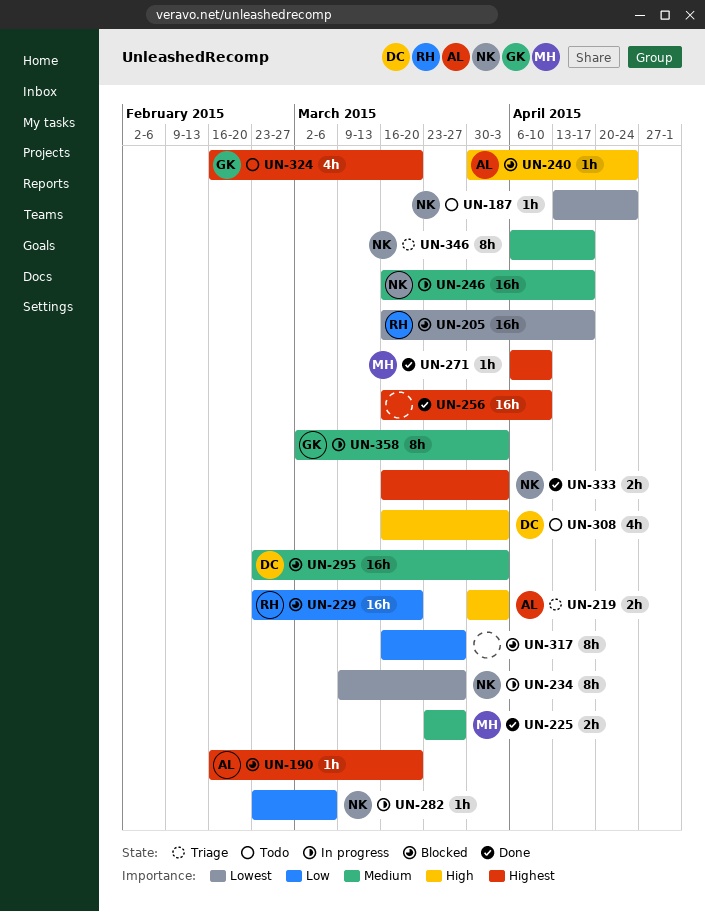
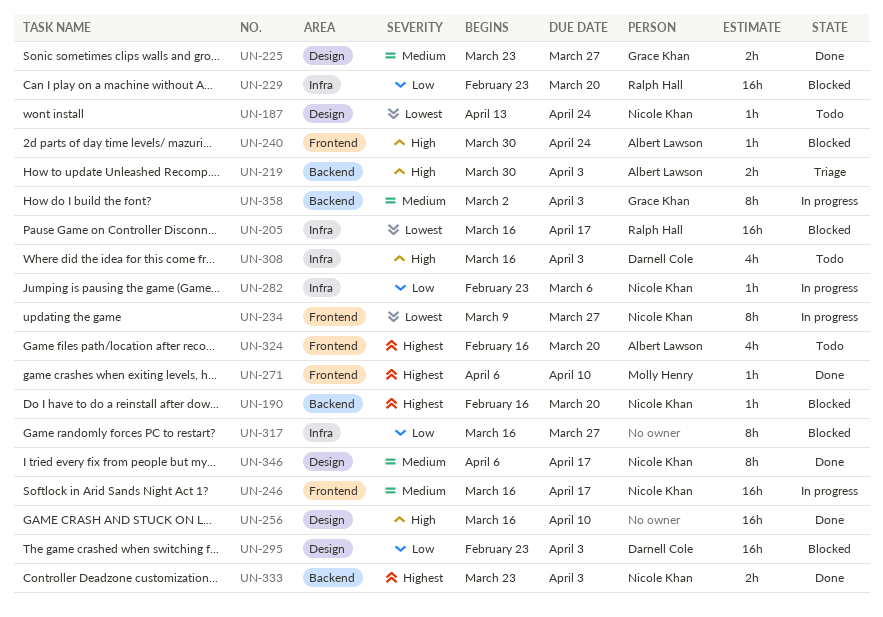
UN-190, owner: Albert Lawson -> Nicole Khan
UN-225, owner: Molly Henry -> Grace Khan
UN-256, priority: Highest -> High
UN-295, priority: Medium -> Low
UN-324, owner: Grace Khan -> Albert Lawson
UN-333, start: Mar 16 -> Mar 23
UN-346, status: Triage -> Done

